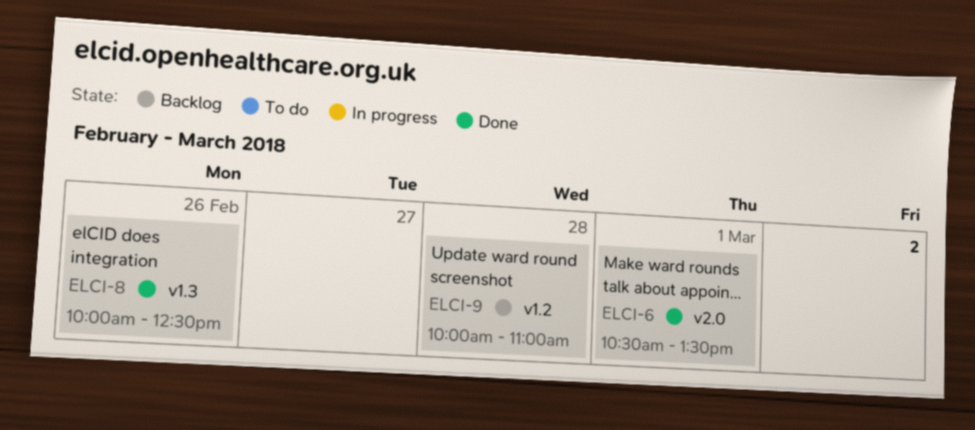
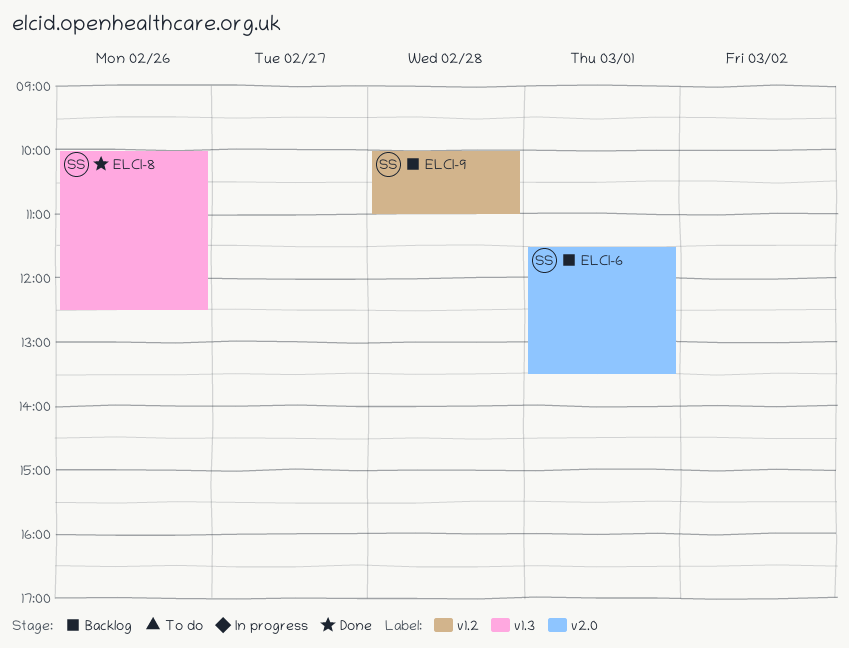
ELCI-6, status: Done -> Backlog
ELCI-6, begins: 10:30 -> 11:30

